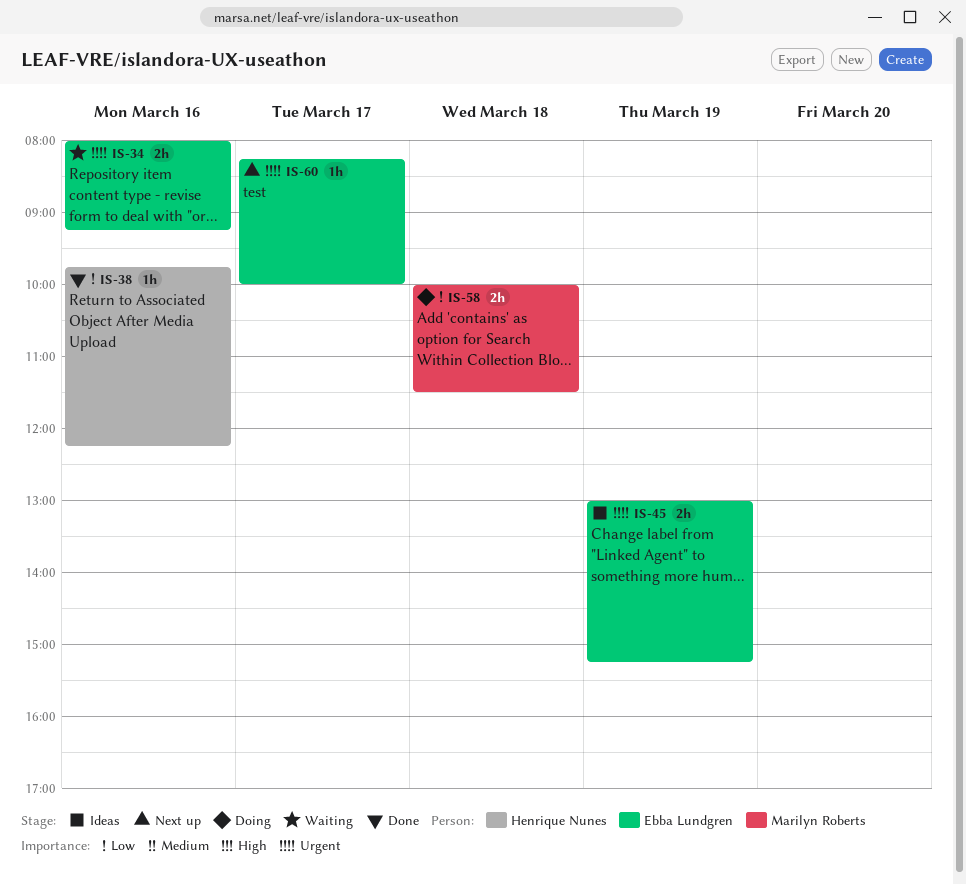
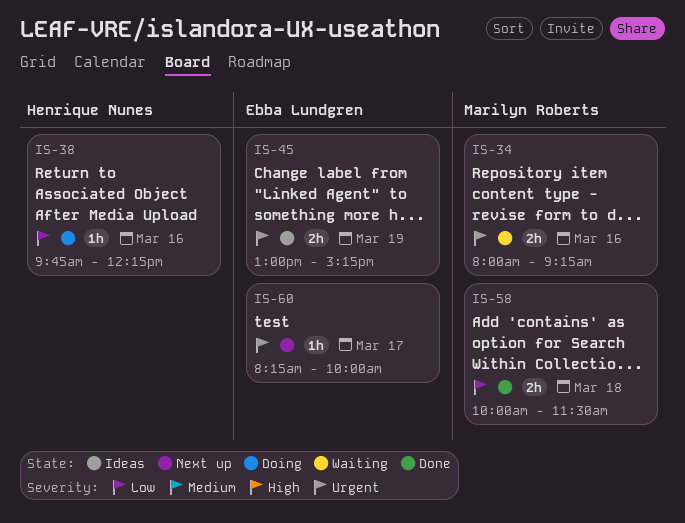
IS-34, owner: Ebba Lundgren -> Marilyn Roberts
IS-38, status: Done -> Doing
IS-58, status: Doing -> Done

